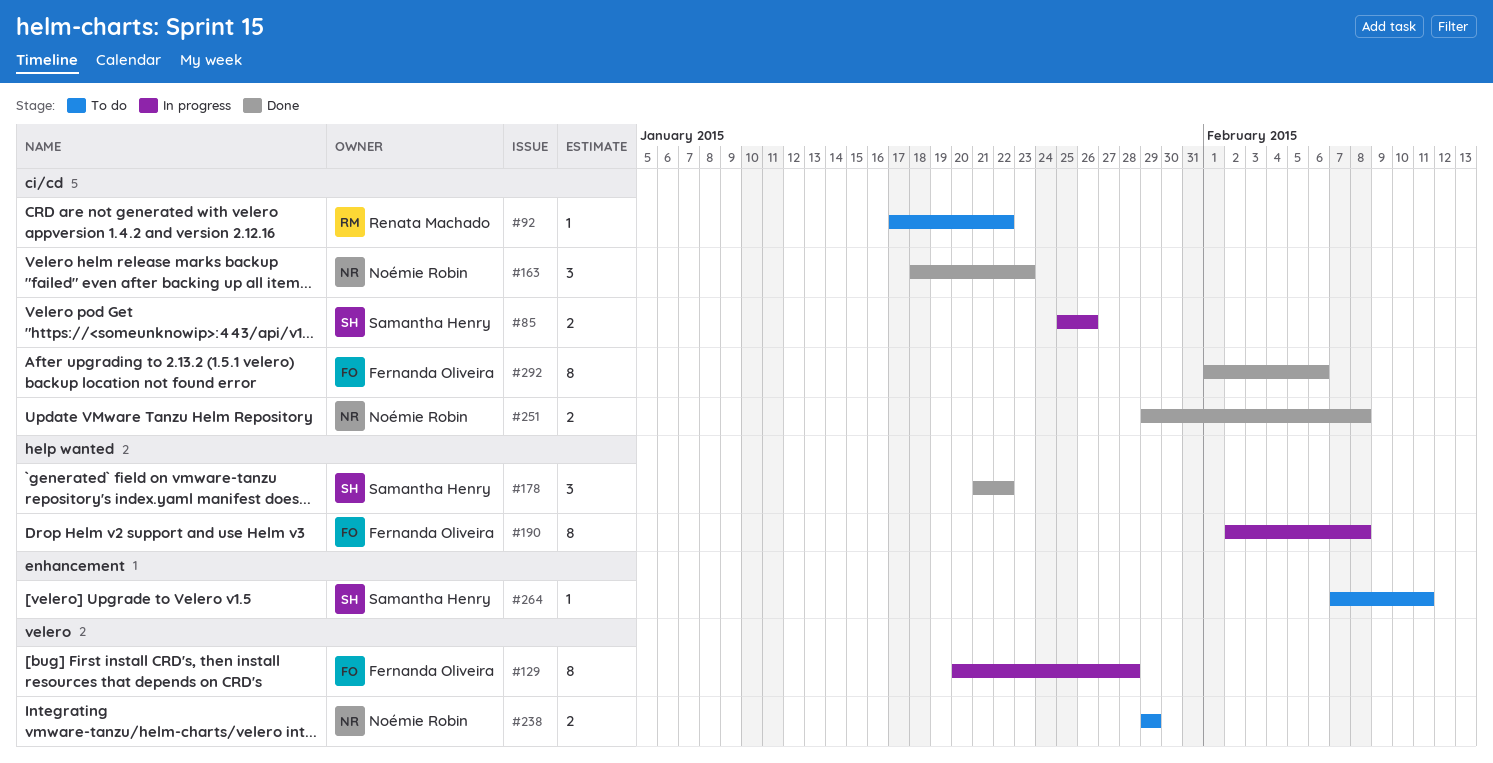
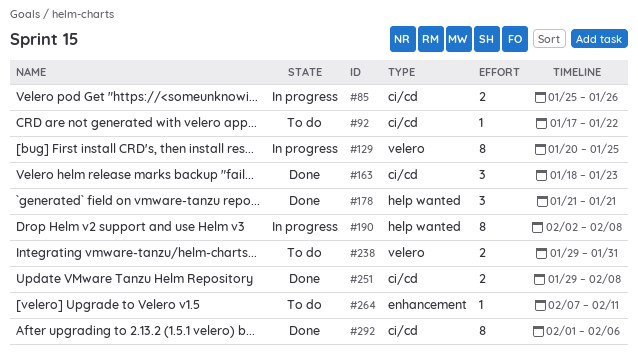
#129, due: Jan 28 -> Jan 25
#178, due: Jan 22 -> Jan 21
#238, due: Jan 29 -> Jan 31

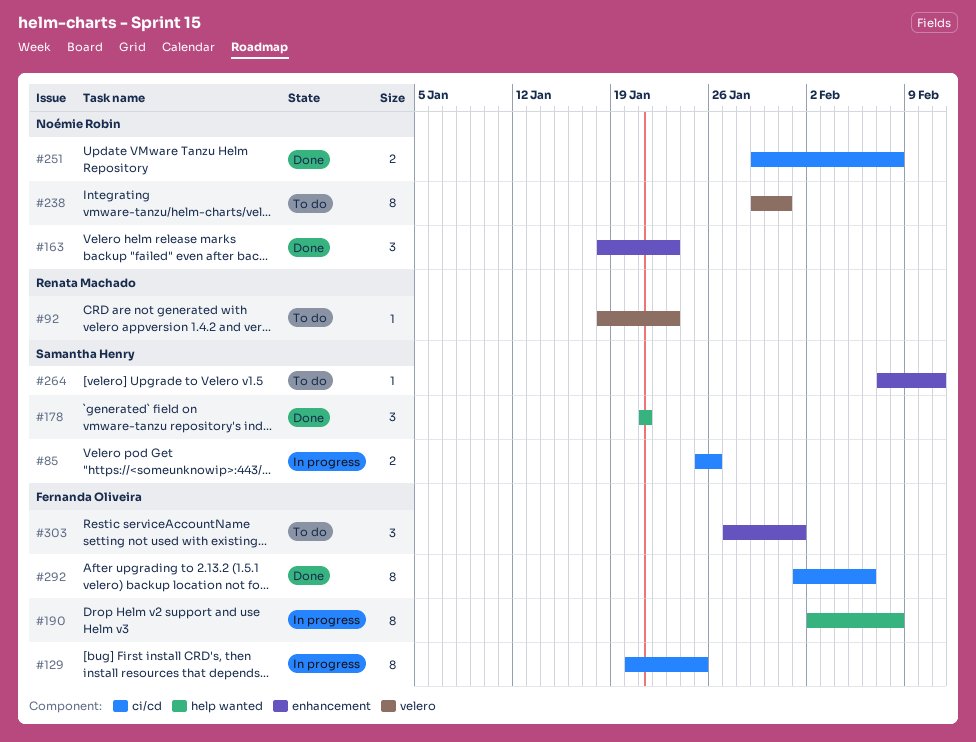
#92, label: ci/cd -> velero
#92, start: Jan 17 -> Jan 18
#92, due: Jan 22 -> Jan 23
#129, label: velero -> ci/cd
#163, label: ci/cd -> enhancement
#238, estimate: 2 -> 8
#303: none -> present

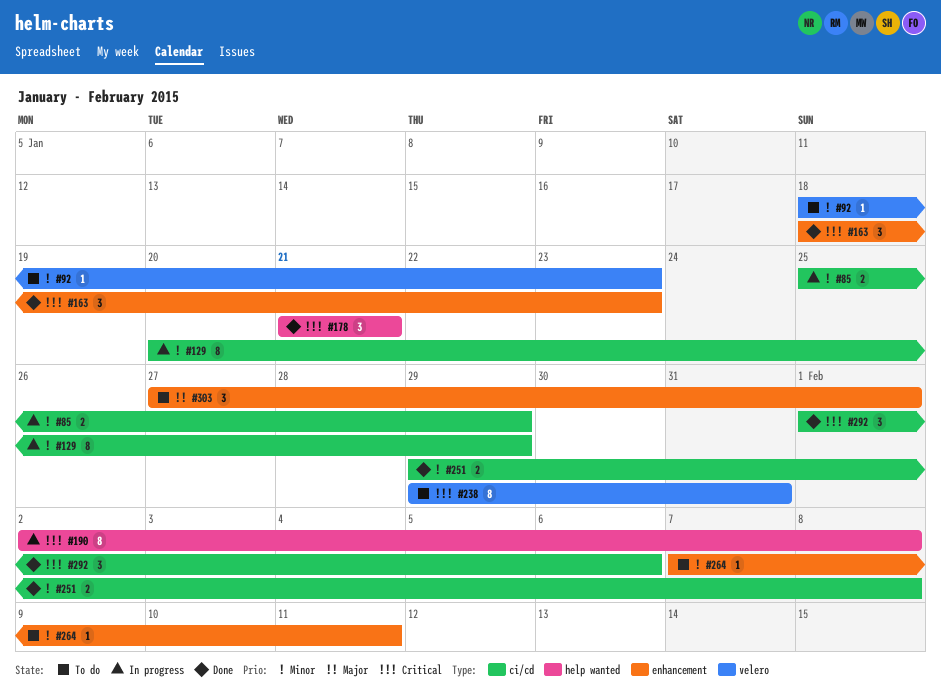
#85, due: Jan 26 -> Jan 29
#129, due: Jan 25 -> Jan 29
#292, estimate: 8 -> 3

